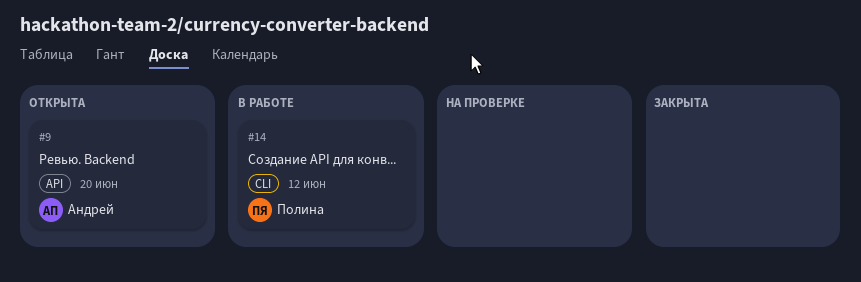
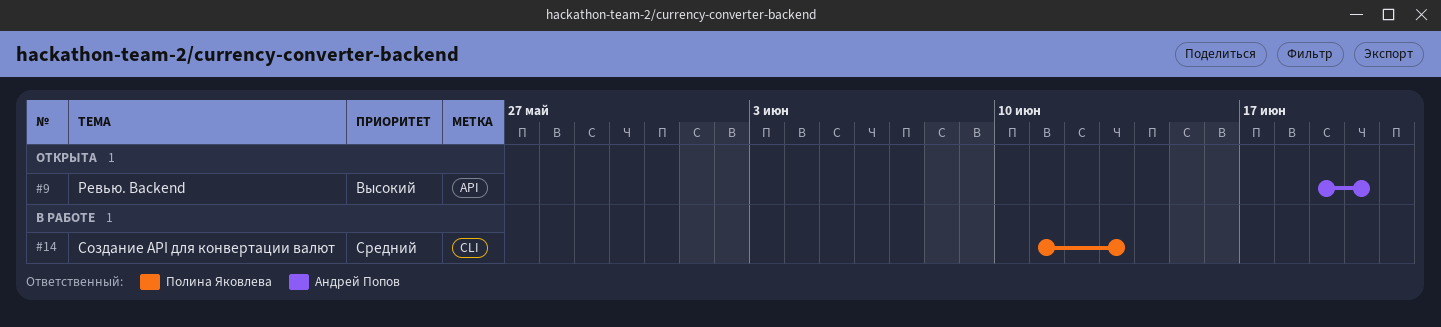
#14, due: Jun 12 -> Jun 13

